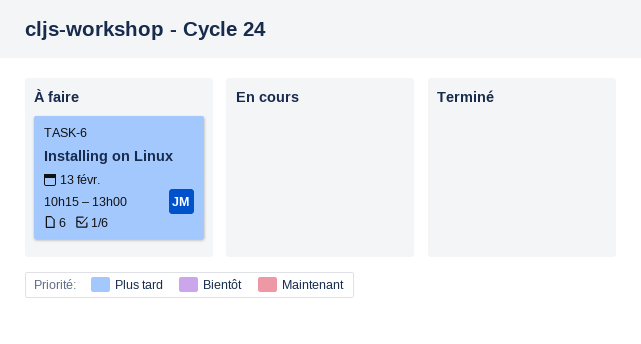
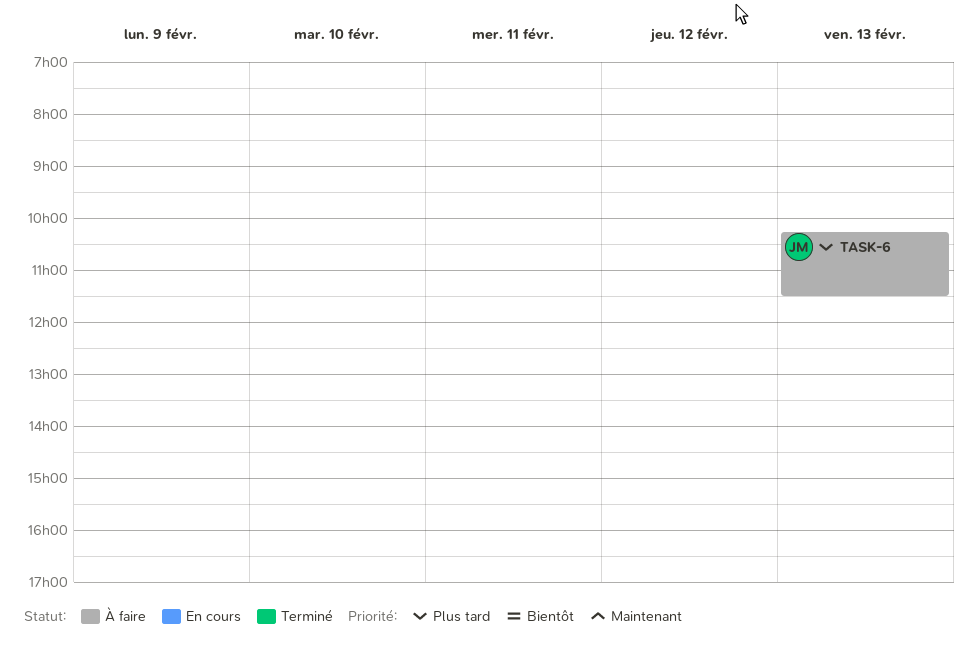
TASK-6, ends: 13:00 -> 11:30

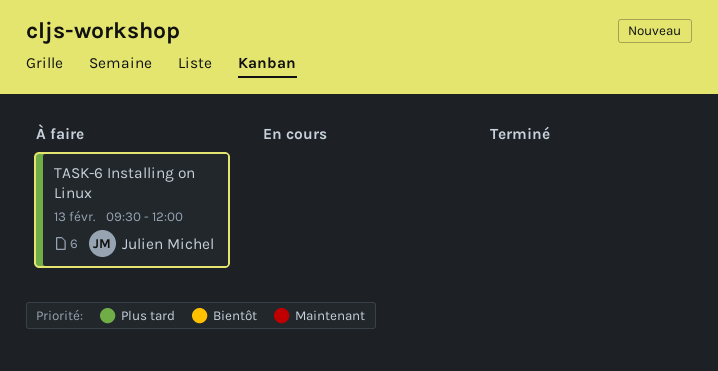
TASK-6, begins: 10:15 -> 09:30
TASK-6, ends: 11:30 -> 12:00

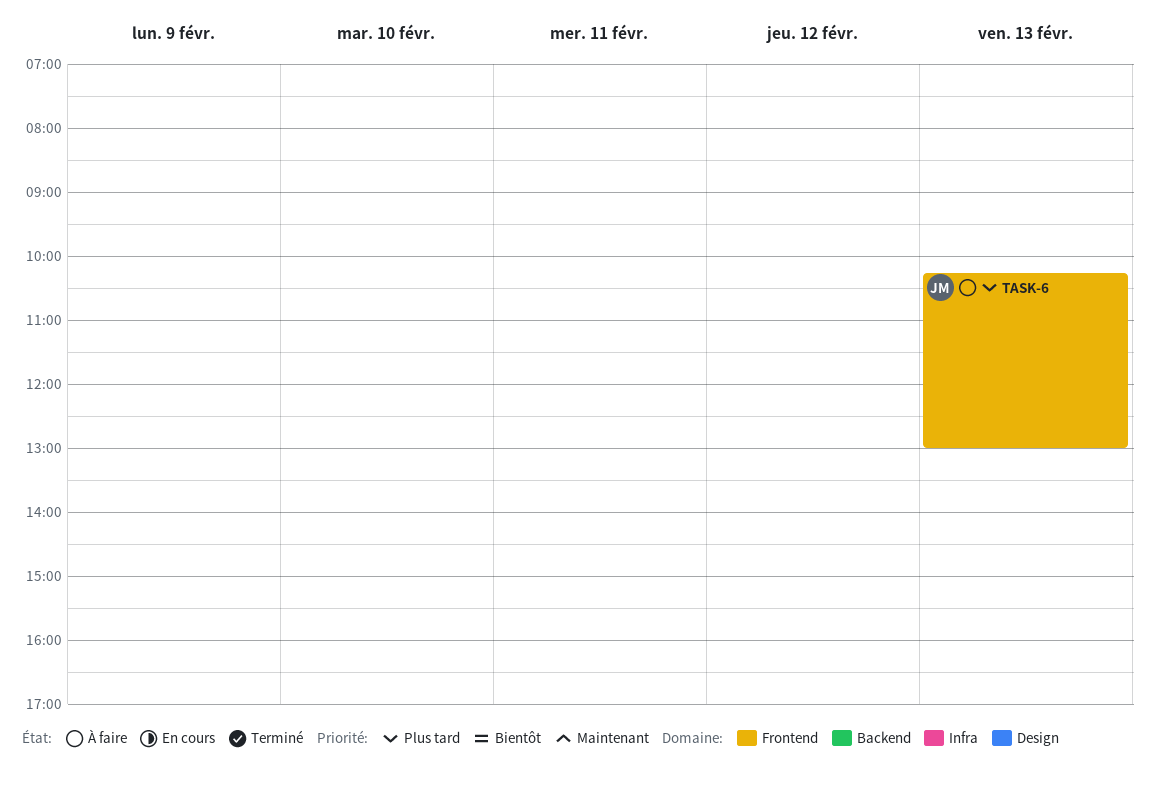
TASK-6, begins: 09:30 -> 10:15
TASK-6, ends: 12:00 -> 13:00

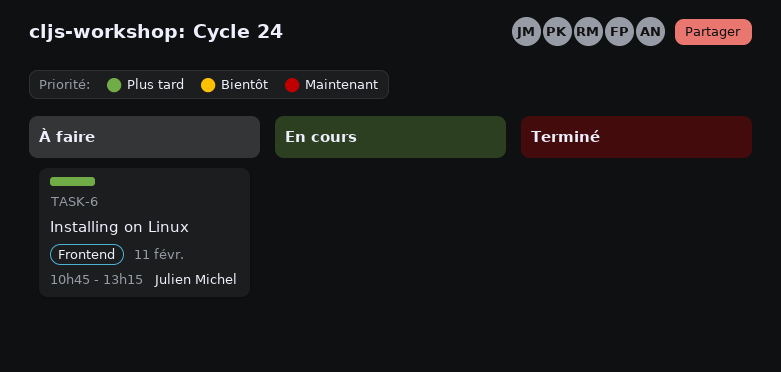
TASK-6, day: Feb 13 -> Feb 11
TASK-6, begins: 10:15 -> 10:45
TASK-6, ends: 13:00 -> 13:15

